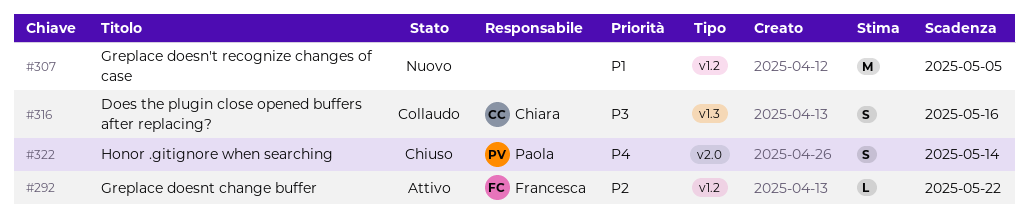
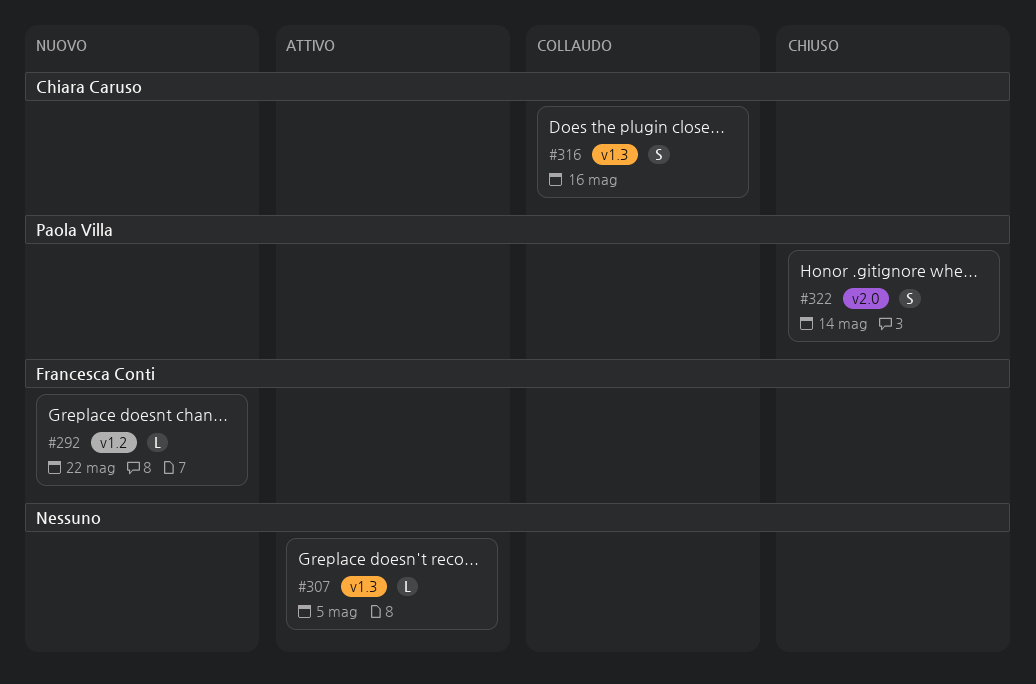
#292, status: Attivo -> Nuovo
#307, status: Nuovo -> Attivo
#307, label: v1.2 -> v1.3
#307, estimate: M -> L

